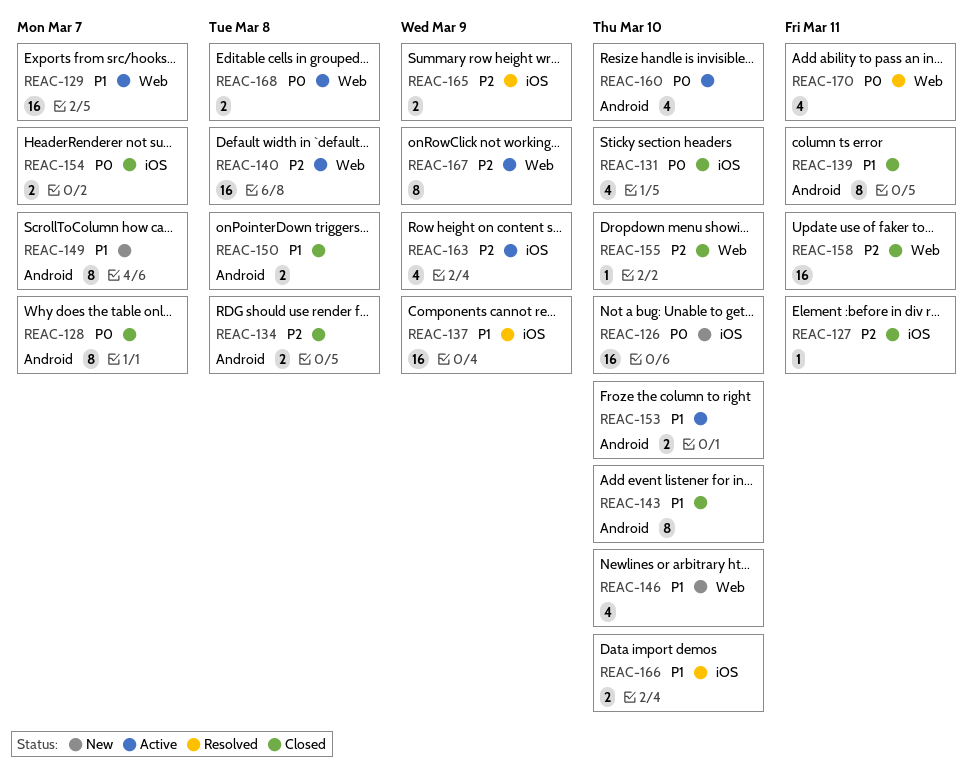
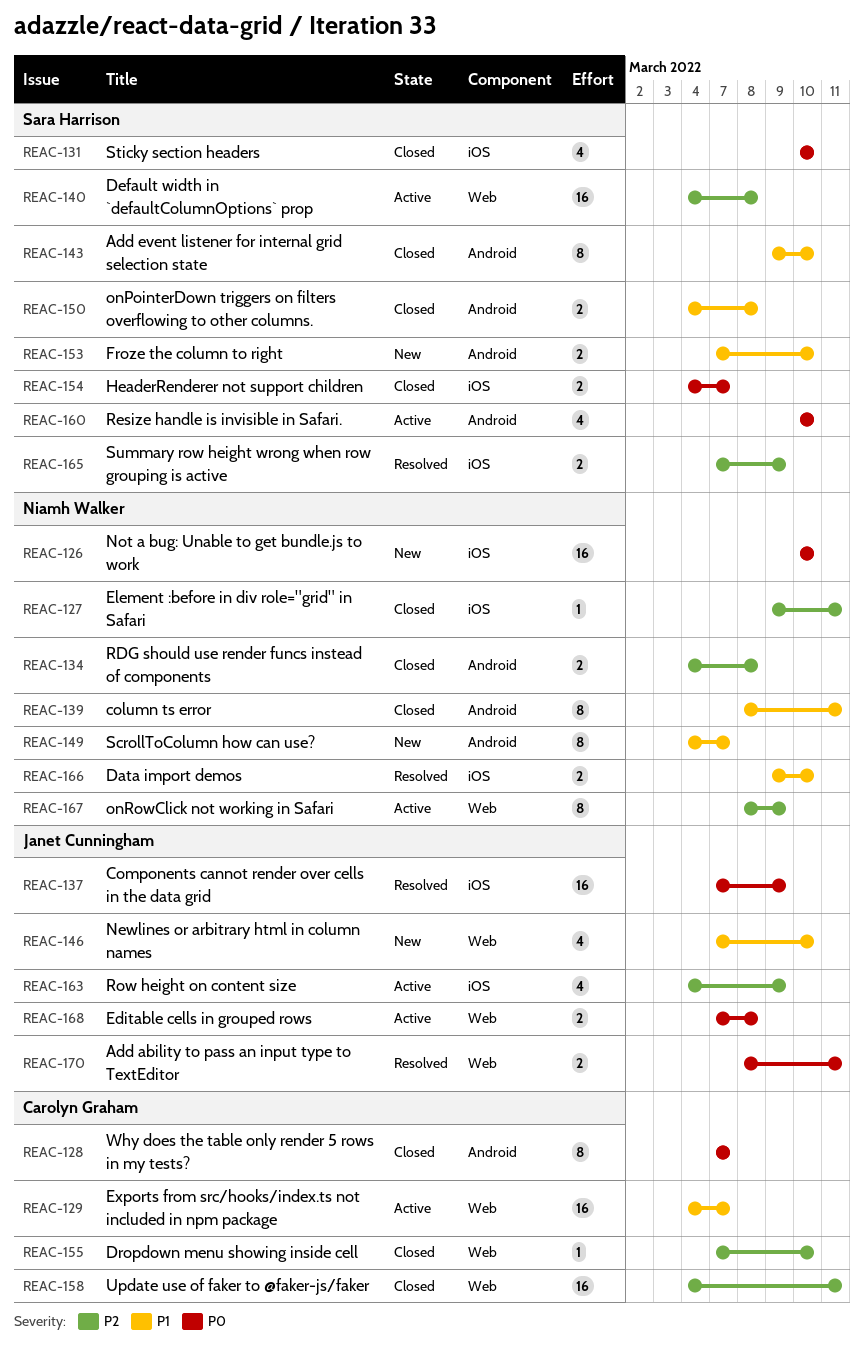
REAC-137, priority: P1 -> P0
REAC-153, status: Active -> New
REAC-170, estimate: 4 -> 2

